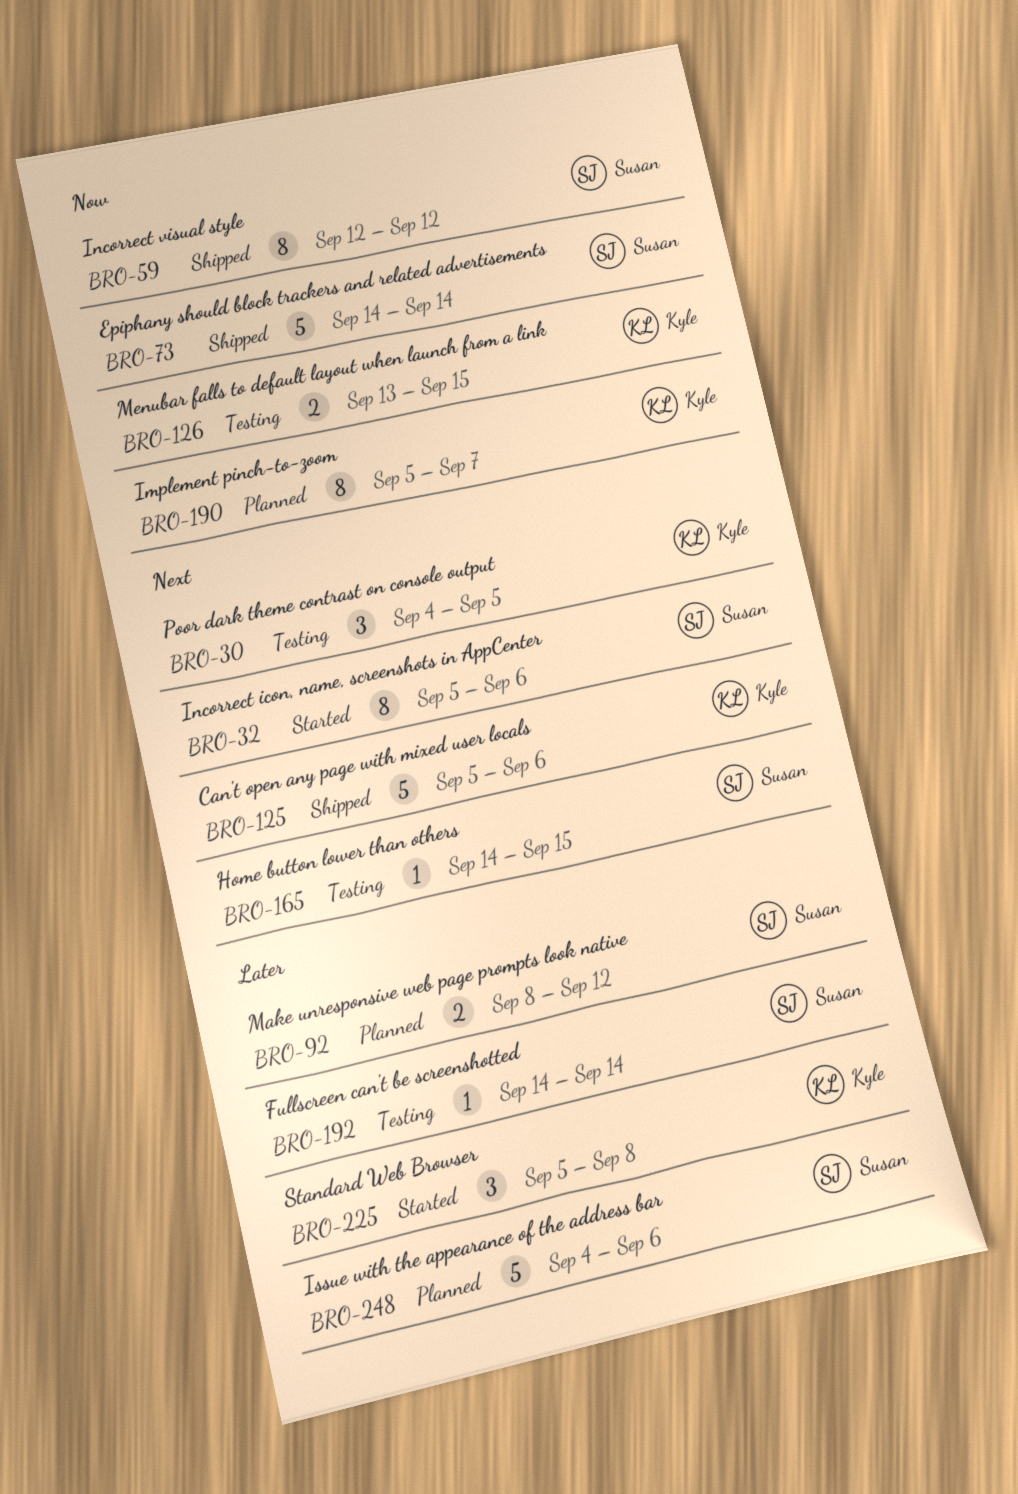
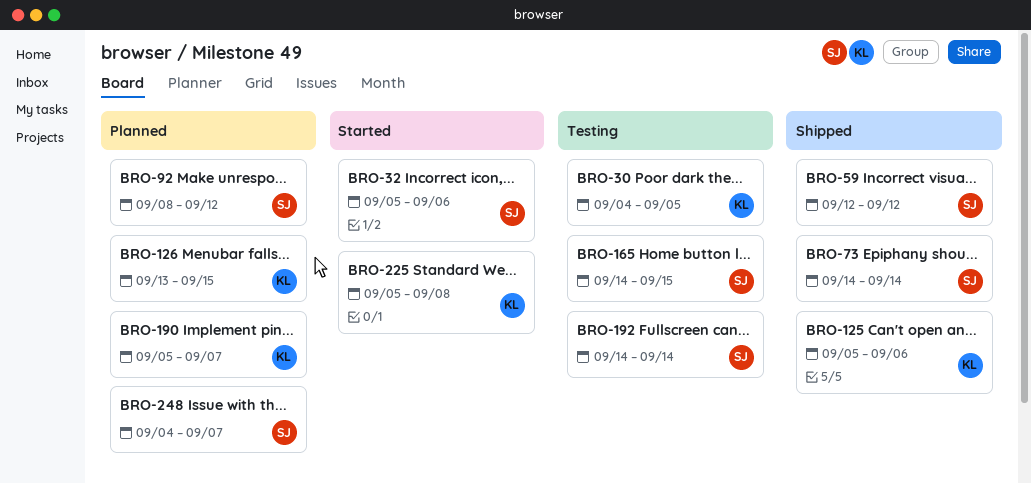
BRO-126, status: Testing -> Planned
BRO-248, due: Sep 6 -> Sep 7

